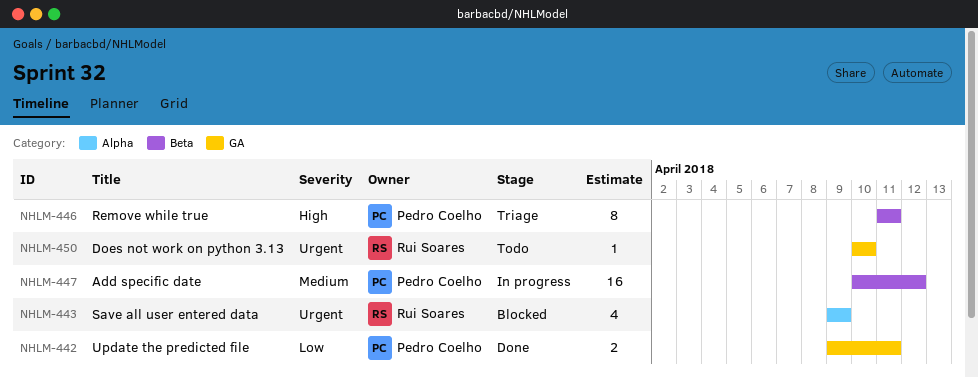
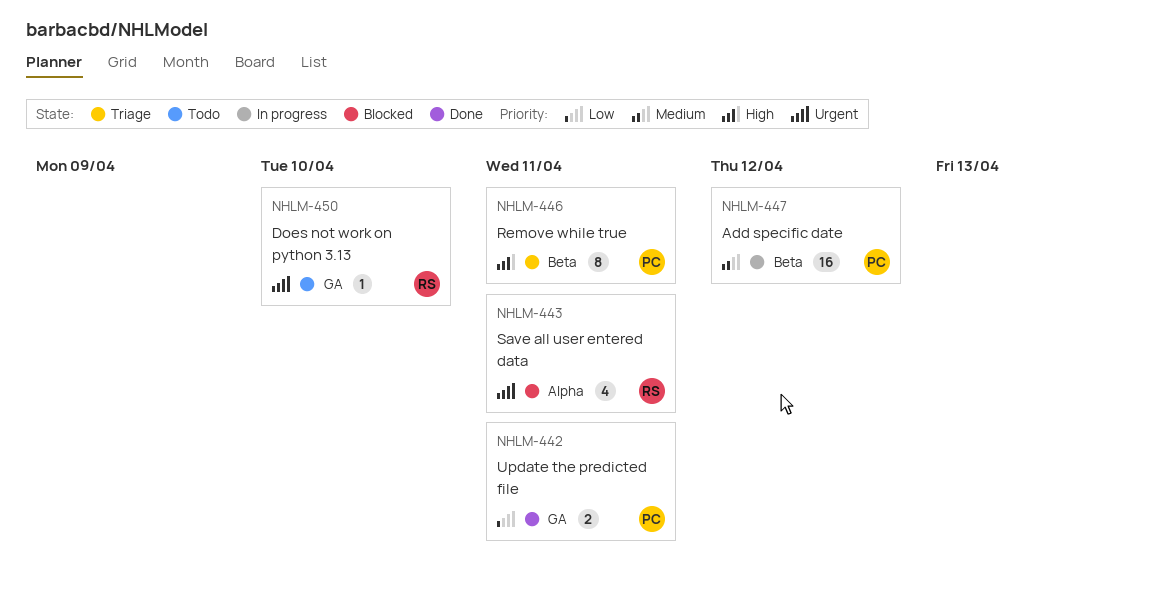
NHLM-443, due: Apr 9 -> Apr 11

